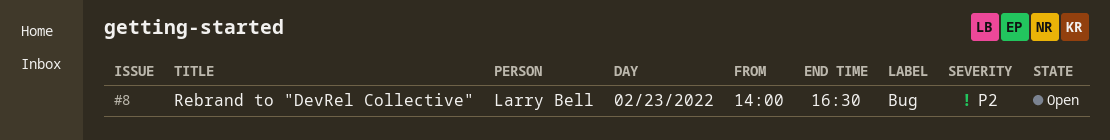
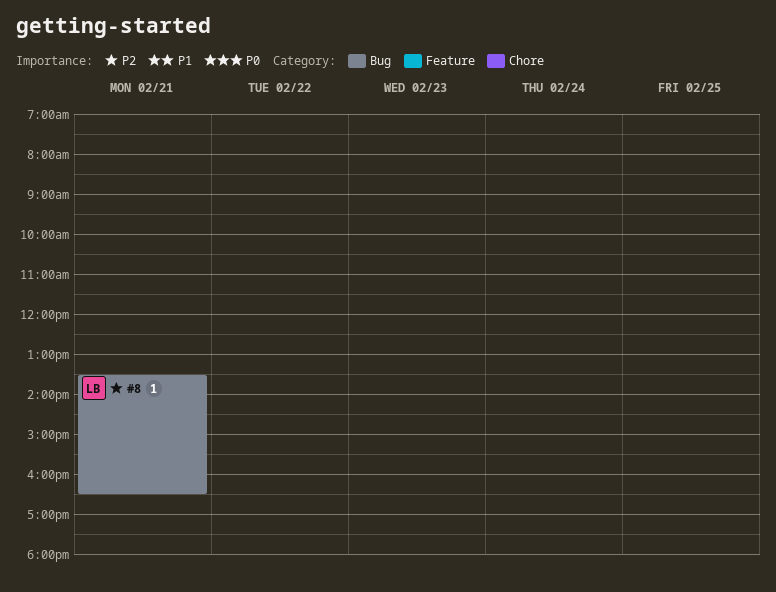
#8, day: Feb 23 -> Feb 21
#8, begins: 14:00 -> 13:30

